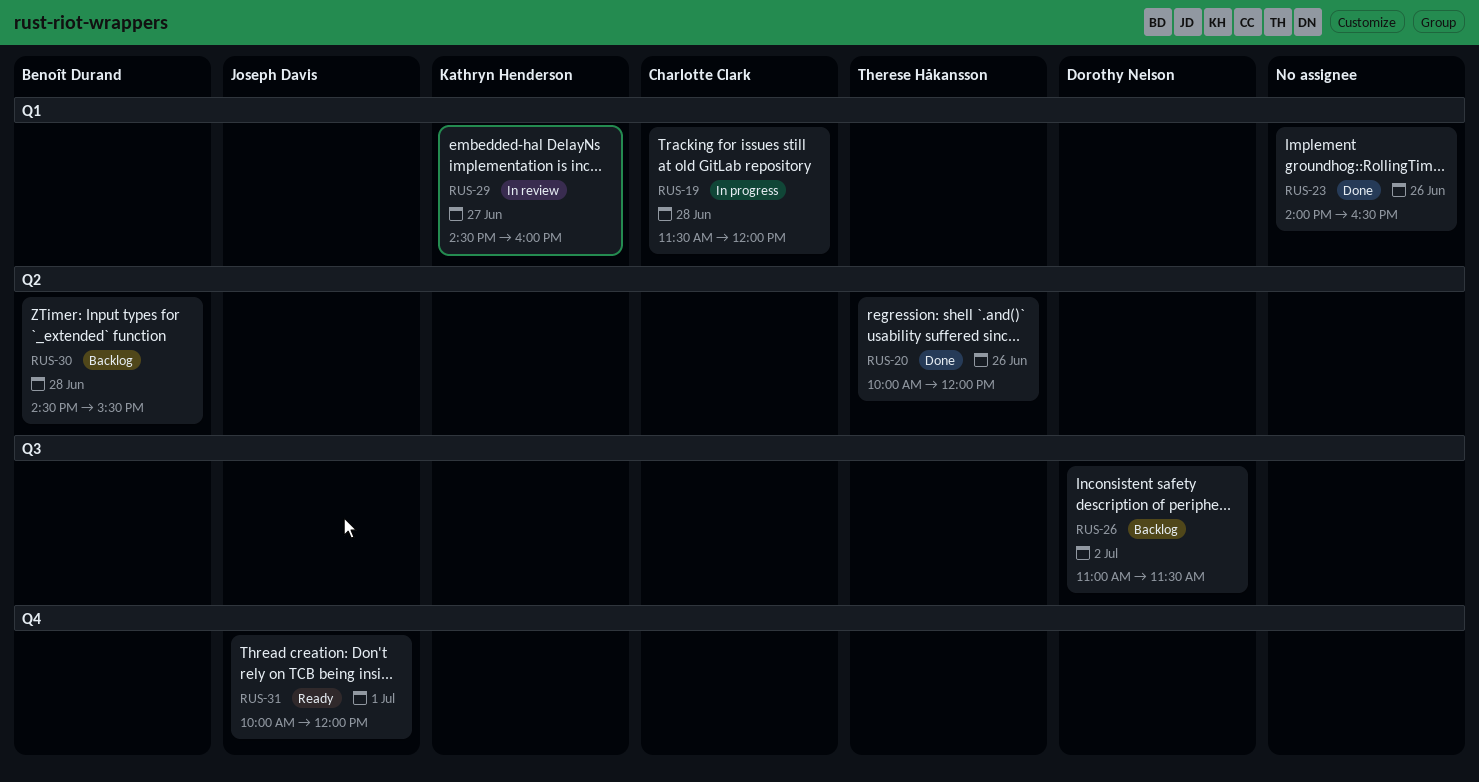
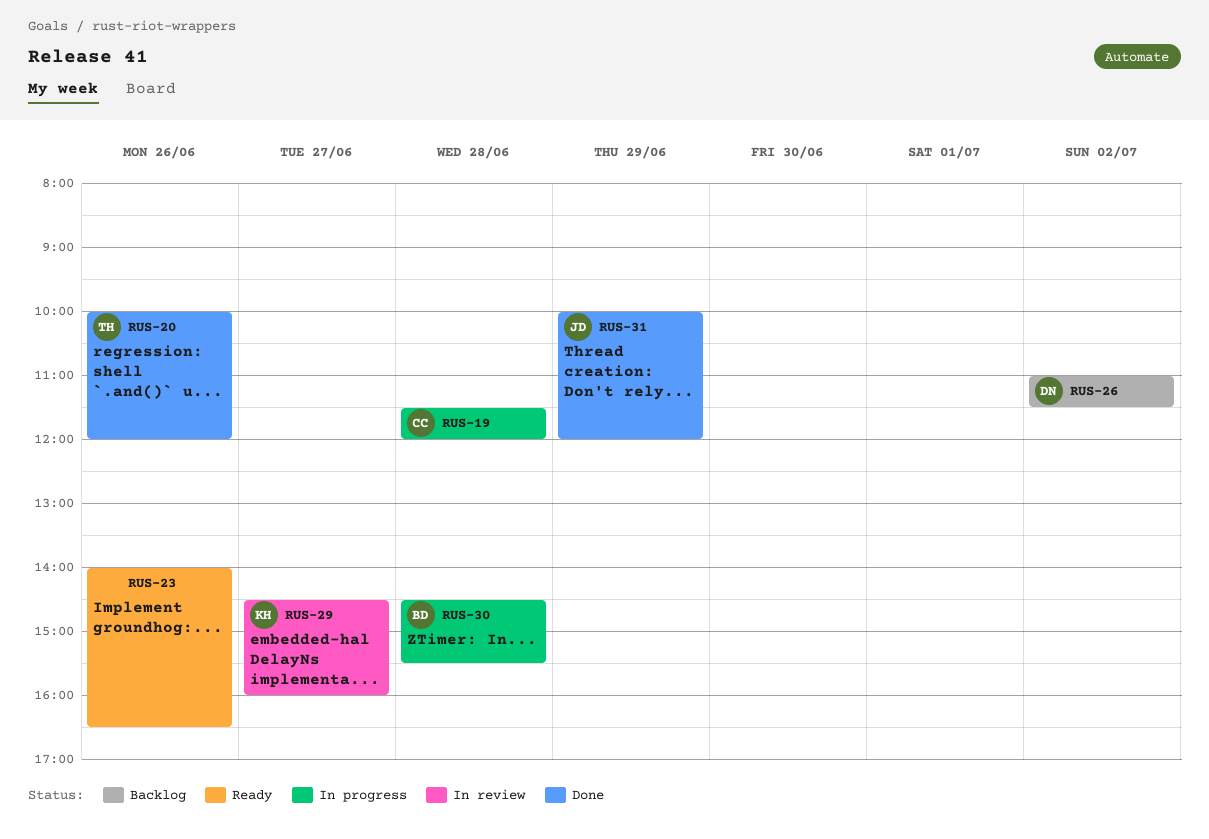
RUS-23, status: Done -> Ready
RUS-30, status: Backlog -> In progress
RUS-31, status: Ready -> Done
RUS-31, day: Jul 1 -> Jun 29

